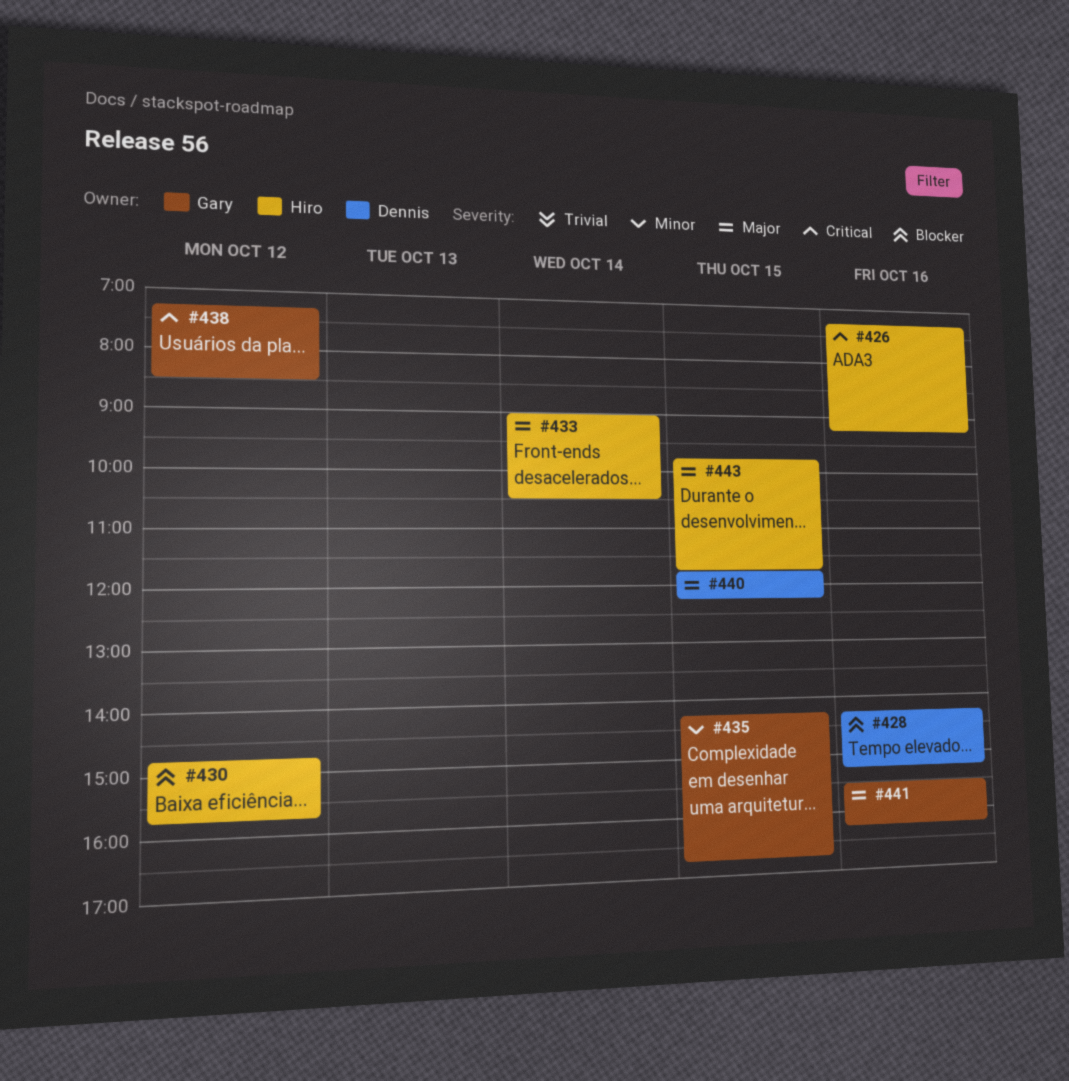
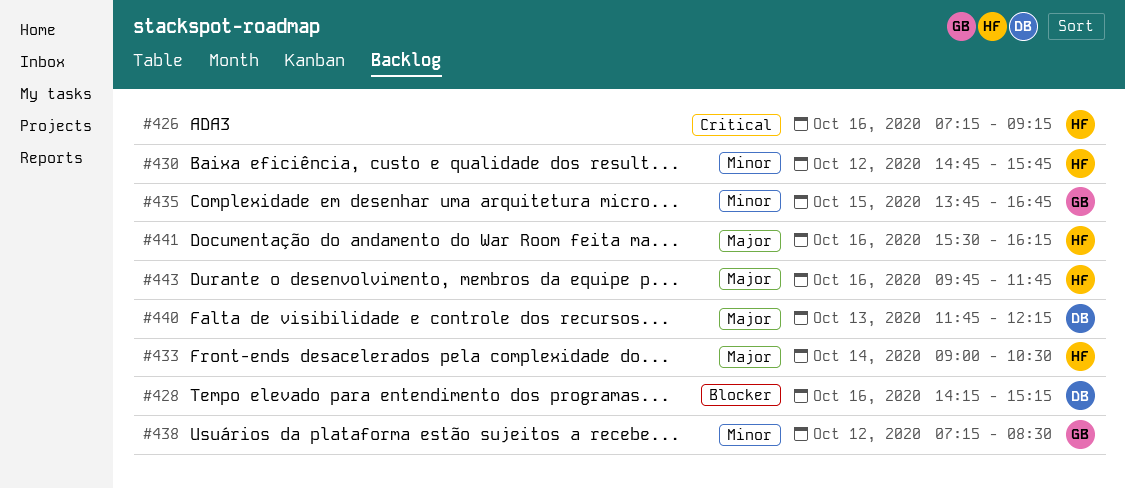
#430, priority: Blocker -> Minor
#435, begins: 14:15 -> 13:45
#438, priority: Critical -> Minor
#440, day: Oct 15 -> Oct 13
#441, owner: Gary -> Hiro
#443, day: Oct 15 -> Oct 16

